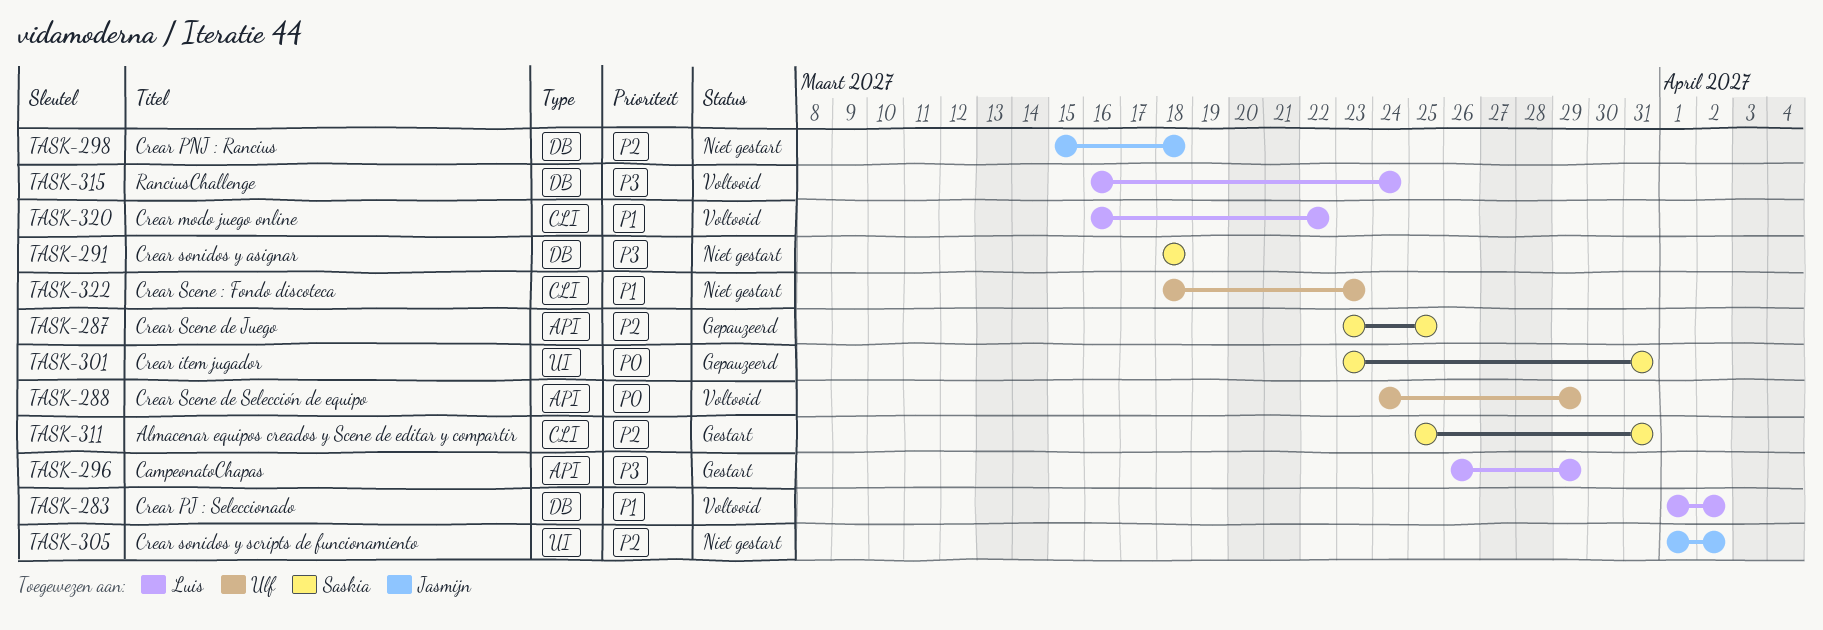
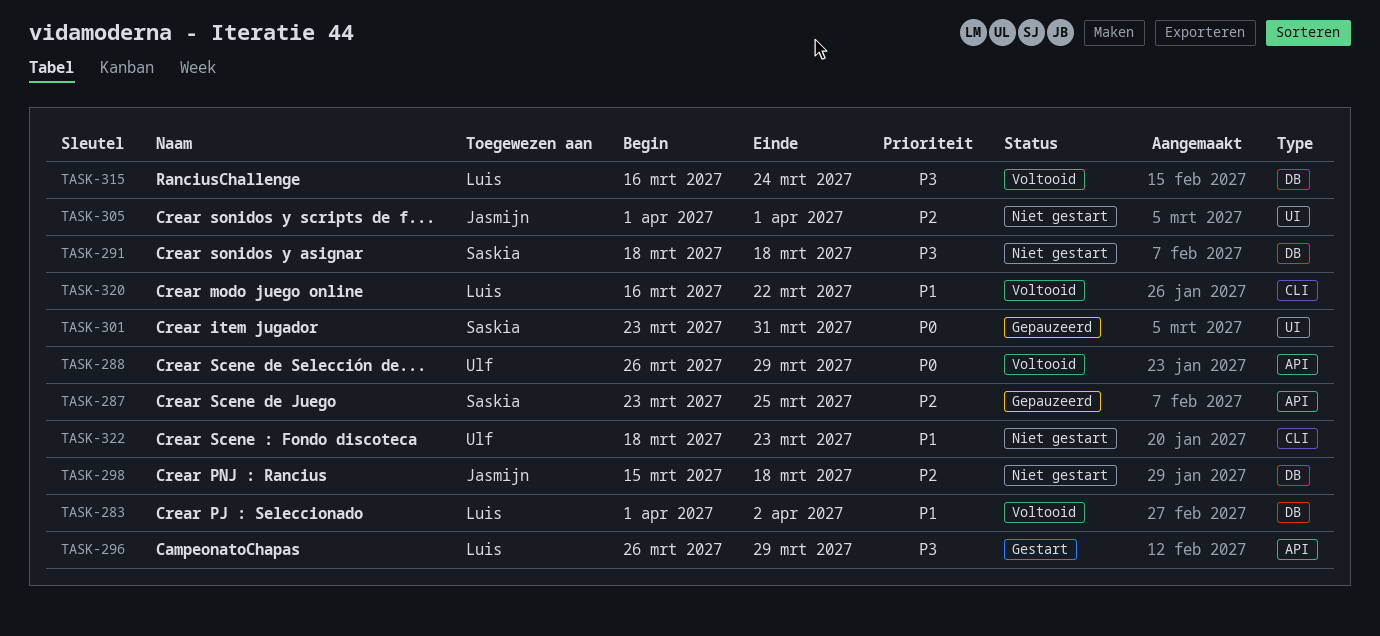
TASK-288, start: Mar 24 -> Mar 26
TASK-305, due: Apr 2 -> Apr 1
TASK-311: present -> none

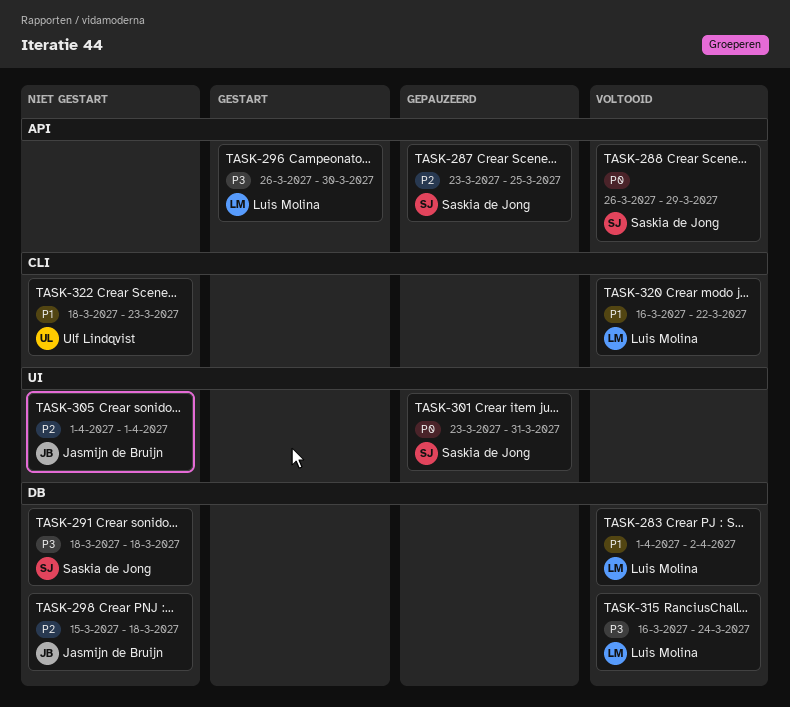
TASK-288, owner: Ulf Lindqvist -> Saskia de Jong
TASK-296, due: Mar 29 -> Mar 30

